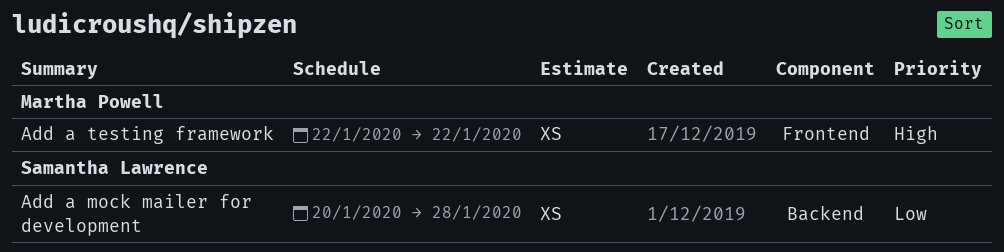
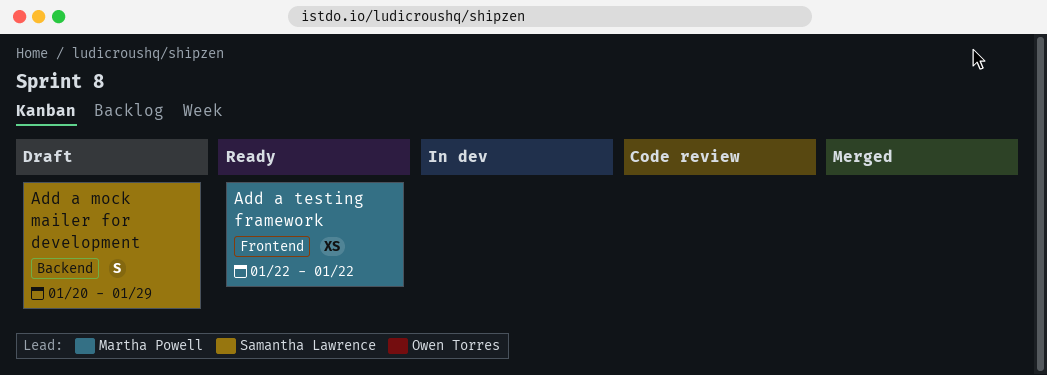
Add a mock mailer for development, estimate: XS -> S
Add a mock mailer for development, due: Jan 28 -> Jan 29

